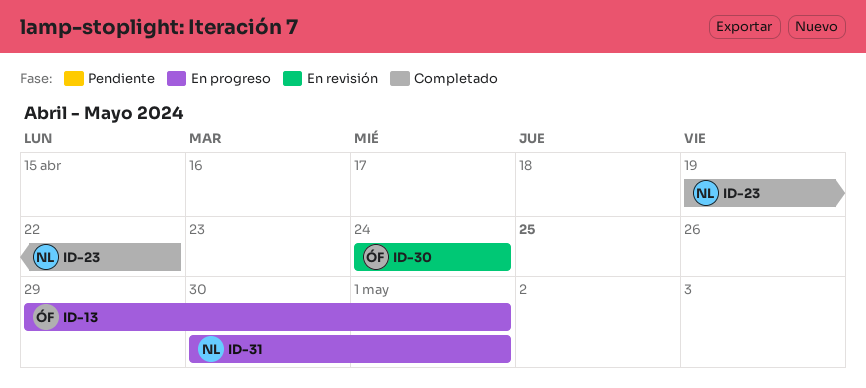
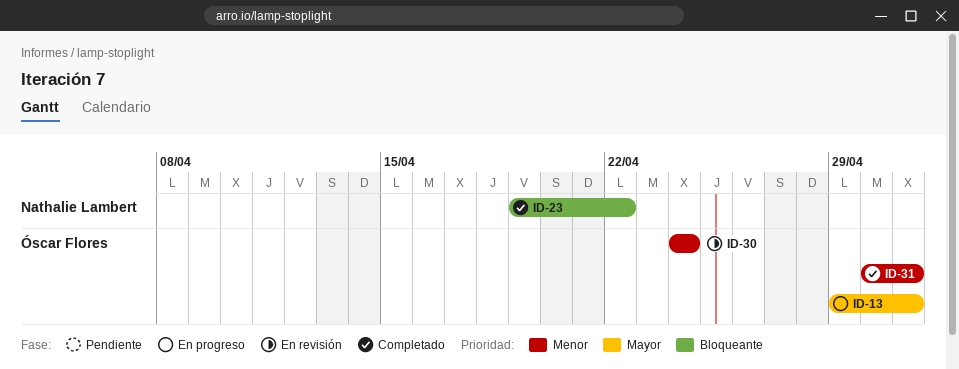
ID-31, status: En progreso -> Completado
ID-31, owner: Nathalie Lambert -> Óscar Flores

